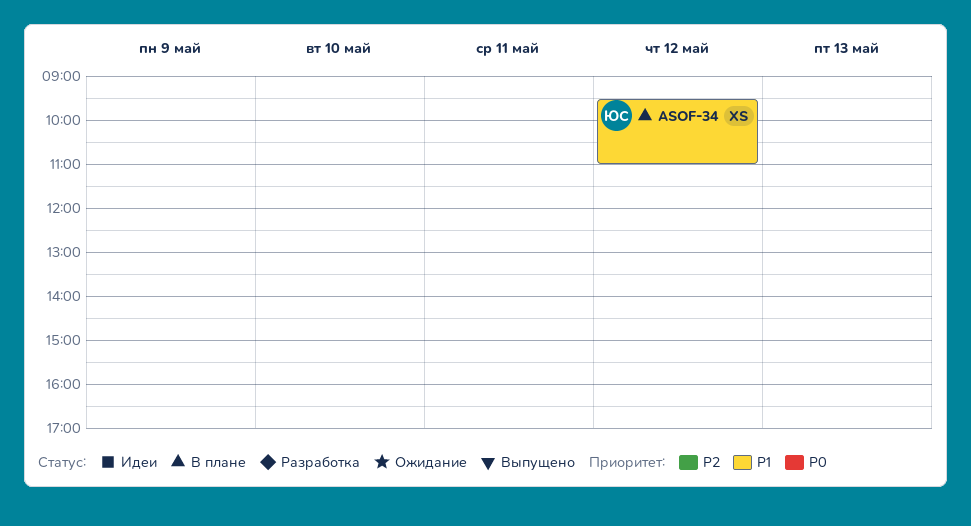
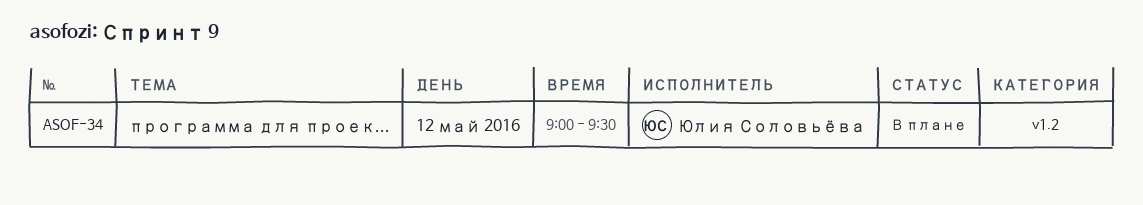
ASOF-34, begins: 09:30 -> 09:00
ASOF-34, ends: 11:00 -> 09:30

